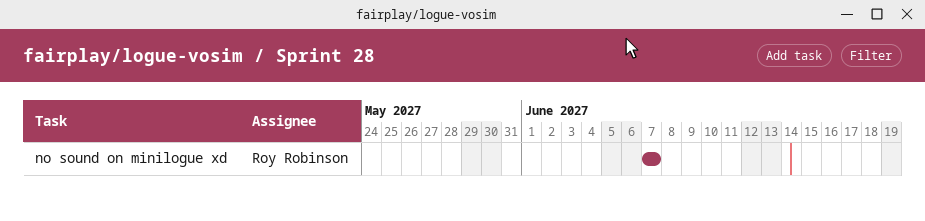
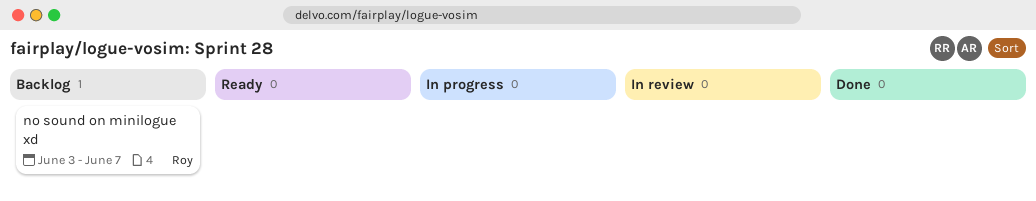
no sound on minilogue xd, start: Jun 7 -> Jun 3

